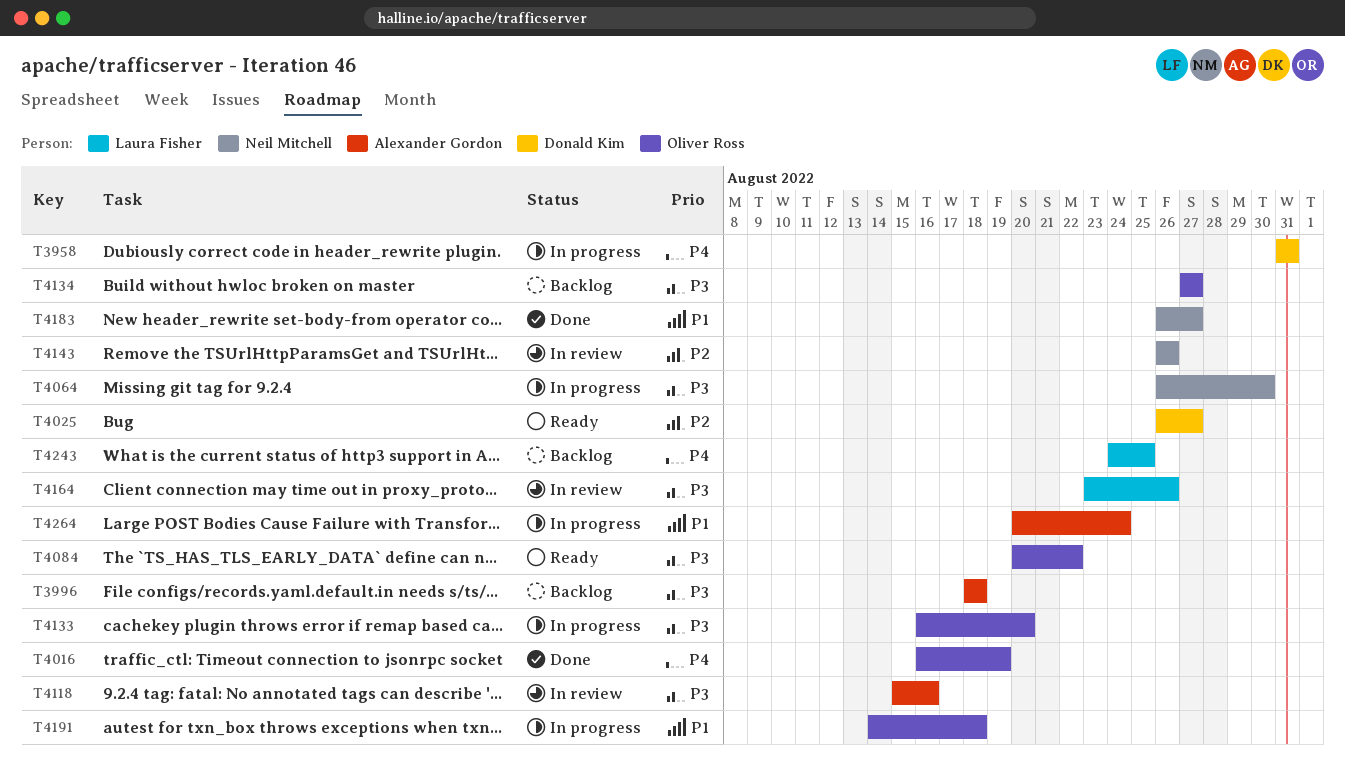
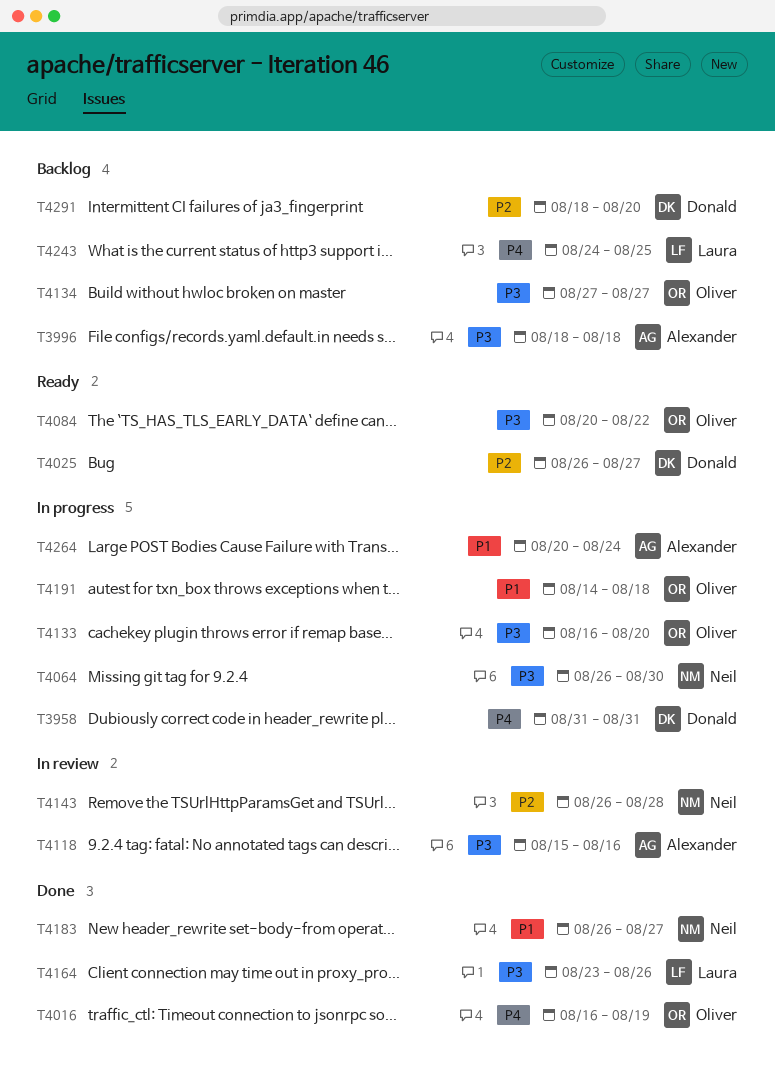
T4143, due: Aug 26 -> Aug 28
T4164, status: In review -> Done
T4291: none -> present

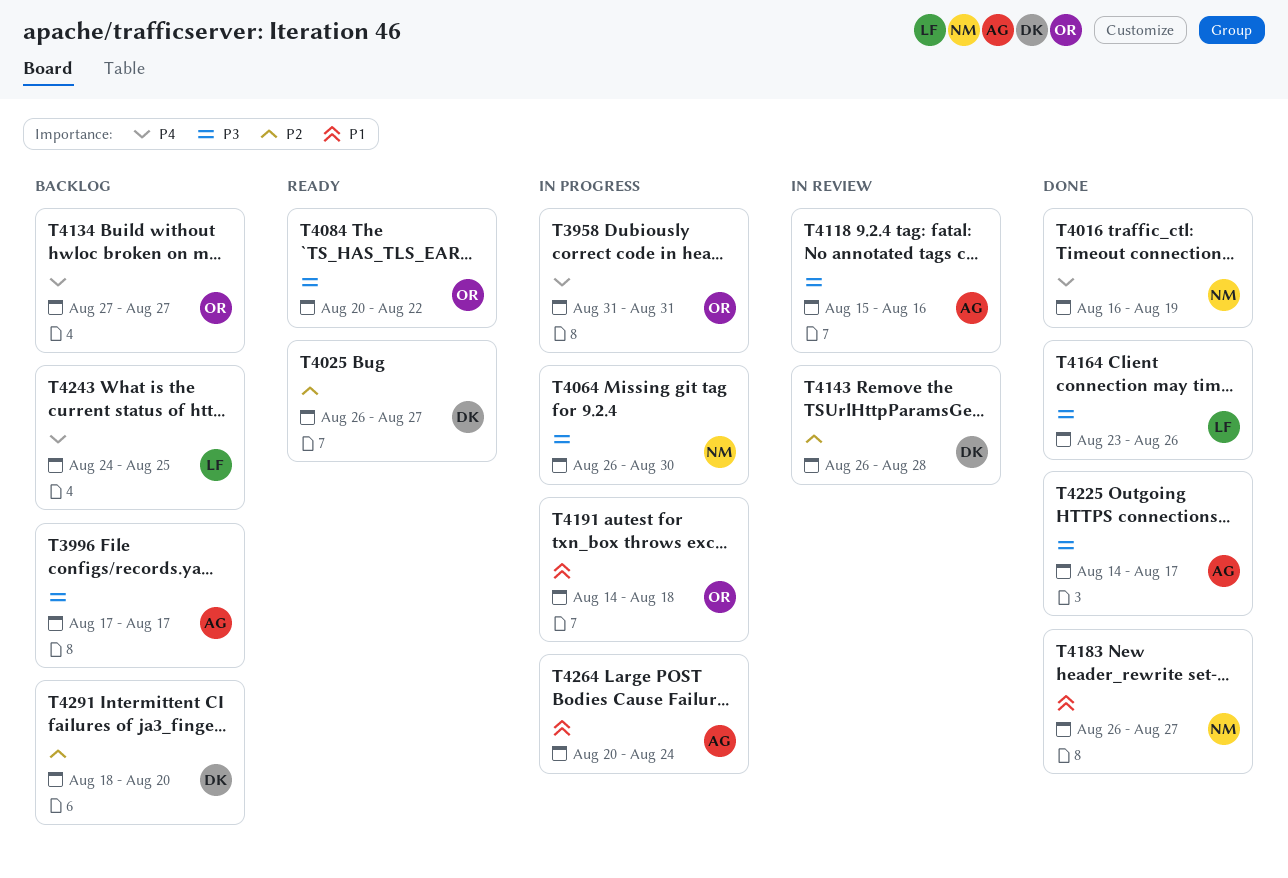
T3958, owner: Donald -> Oliver
T3996, start: Aug 18 -> Aug 17
T3996, due: Aug 18 -> Aug 17
T4016, owner: Oliver -> Neil
T4133: present -> none
T4134, priority: P3 -> P4
T4143, owner: Neil -> Donald
T4225: none -> present

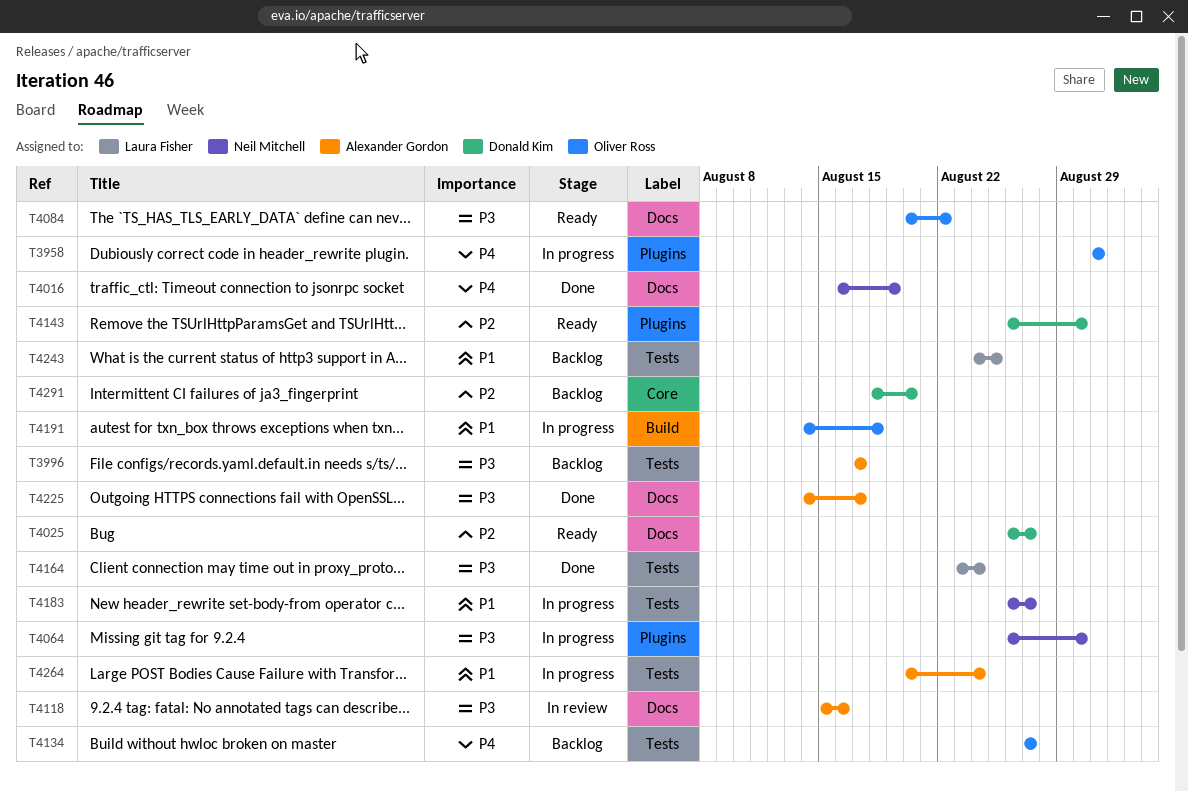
T4143, status: In review -> Ready
T4143, due: Aug 28 -> Aug 30
T4164, due: Aug 26 -> Aug 24
T4183, status: Done -> In progress
T4243, priority: P4 -> P1

